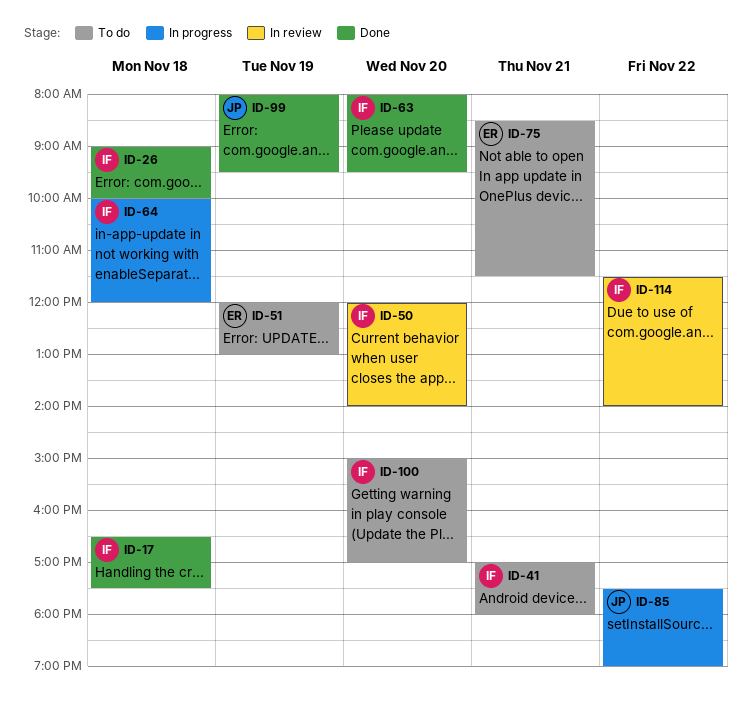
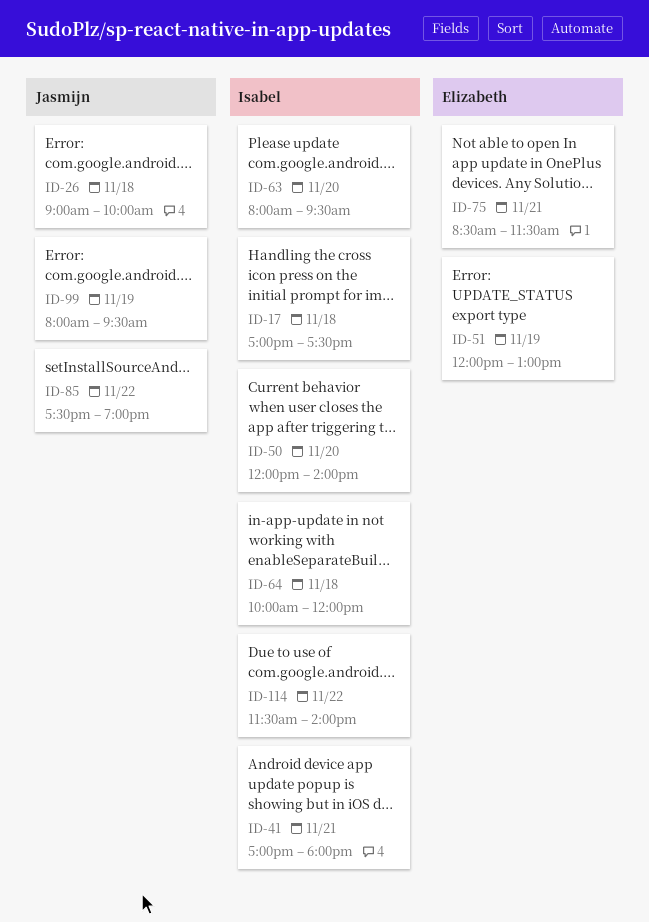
ID-17, begins: 16:30 -> 17:00
ID-26, owner: Isabel -> Jasmijn
ID-100: present -> none

